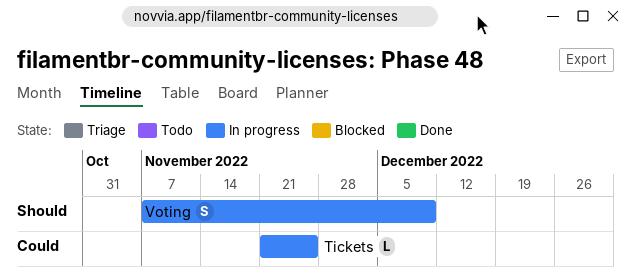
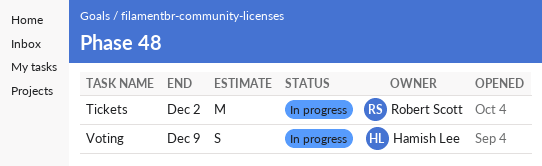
Tickets, estimate: L -> M
Tickets, due: Nov 25 -> Dec 2

